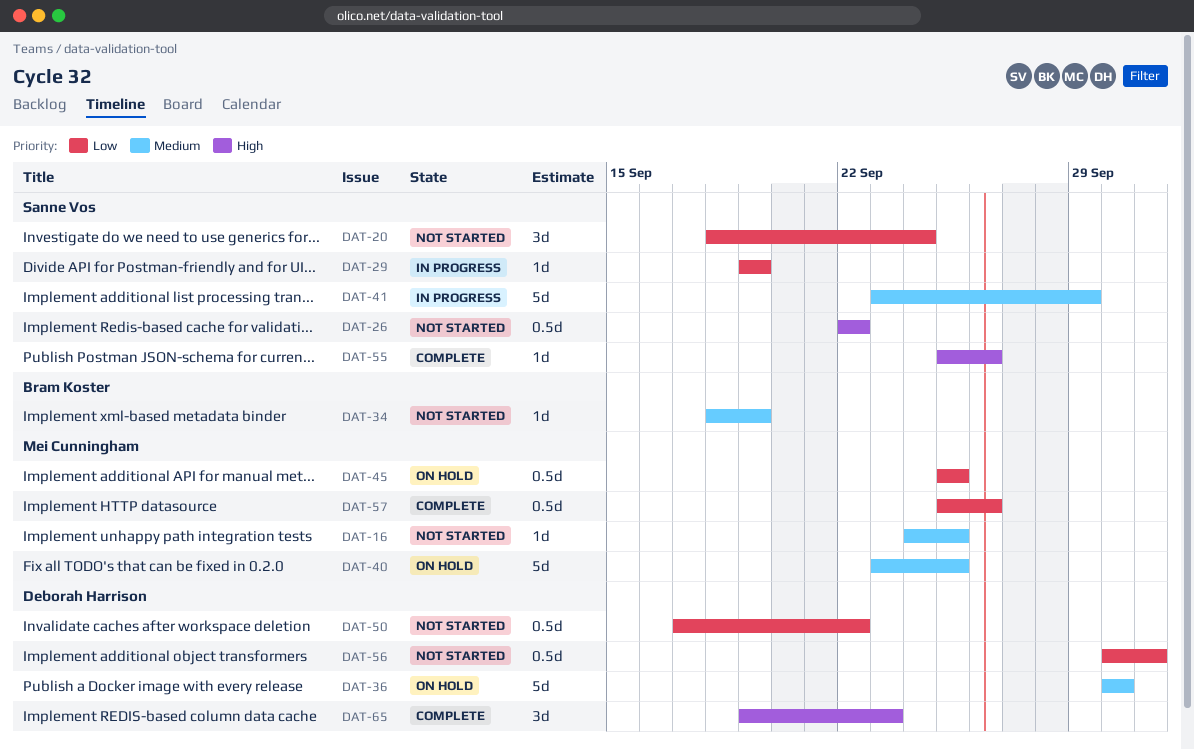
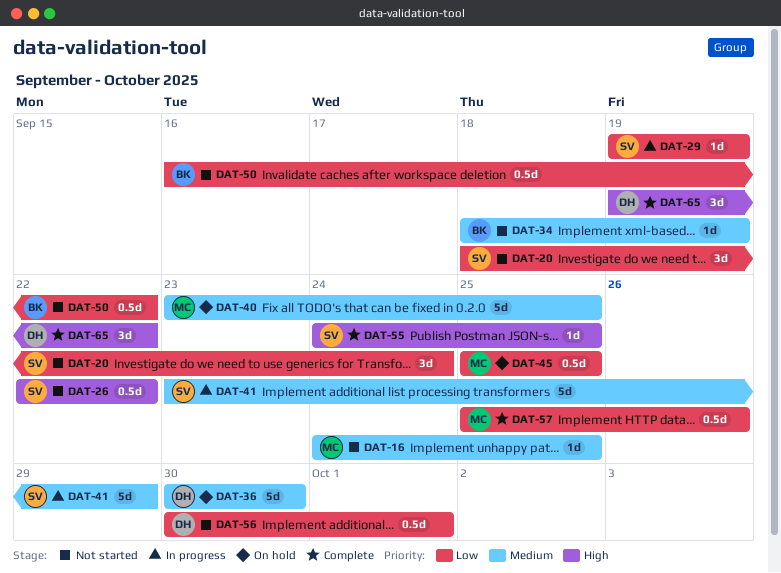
DAT-50, owner: Deborah Harrison -> Bram Koster
DAT-50, start: Sep 17 -> Sep 16
DAT-55, start: Sep 25 -> Sep 24
DAT-55, due: Sep 26 -> Sep 25
DAT-65, due: Sep 23 -> Sep 22

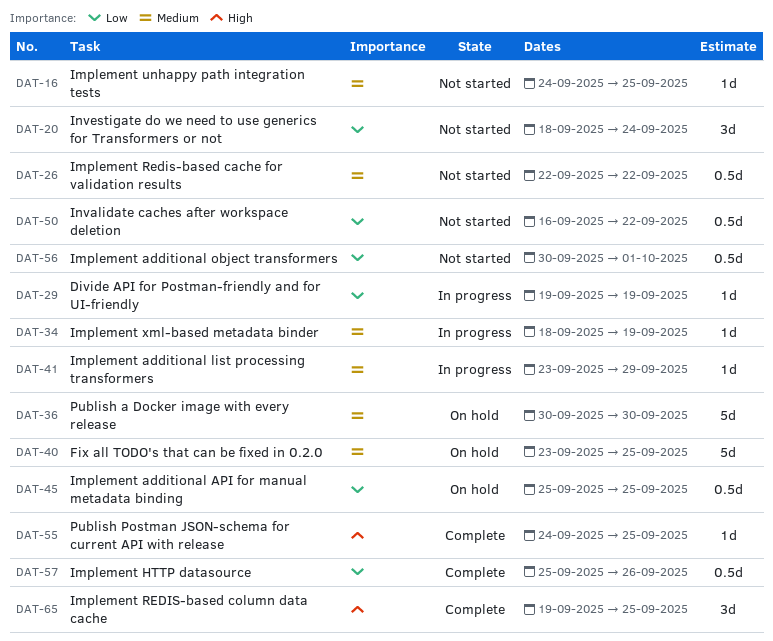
DAT-26, priority: High -> Medium
DAT-34, status: Not started -> In progress
DAT-41, estimate: 5d -> 1d
DAT-65, due: Sep 22 -> Sep 25

